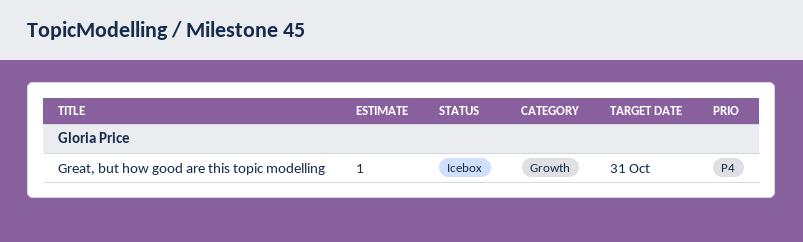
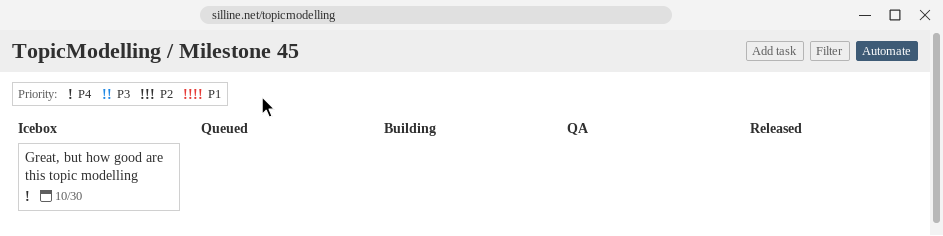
Great, but how good are this topic modelling, due: Oct 31 -> Oct 30

